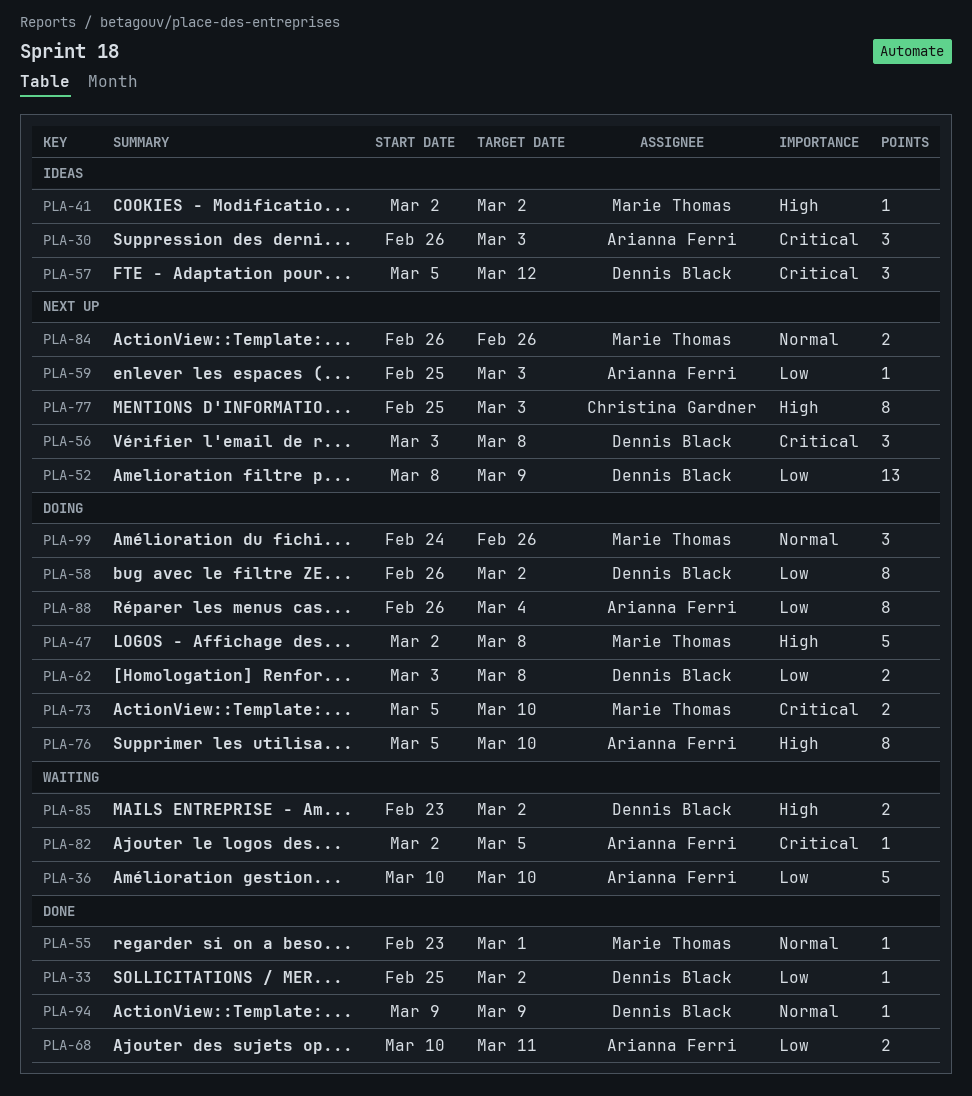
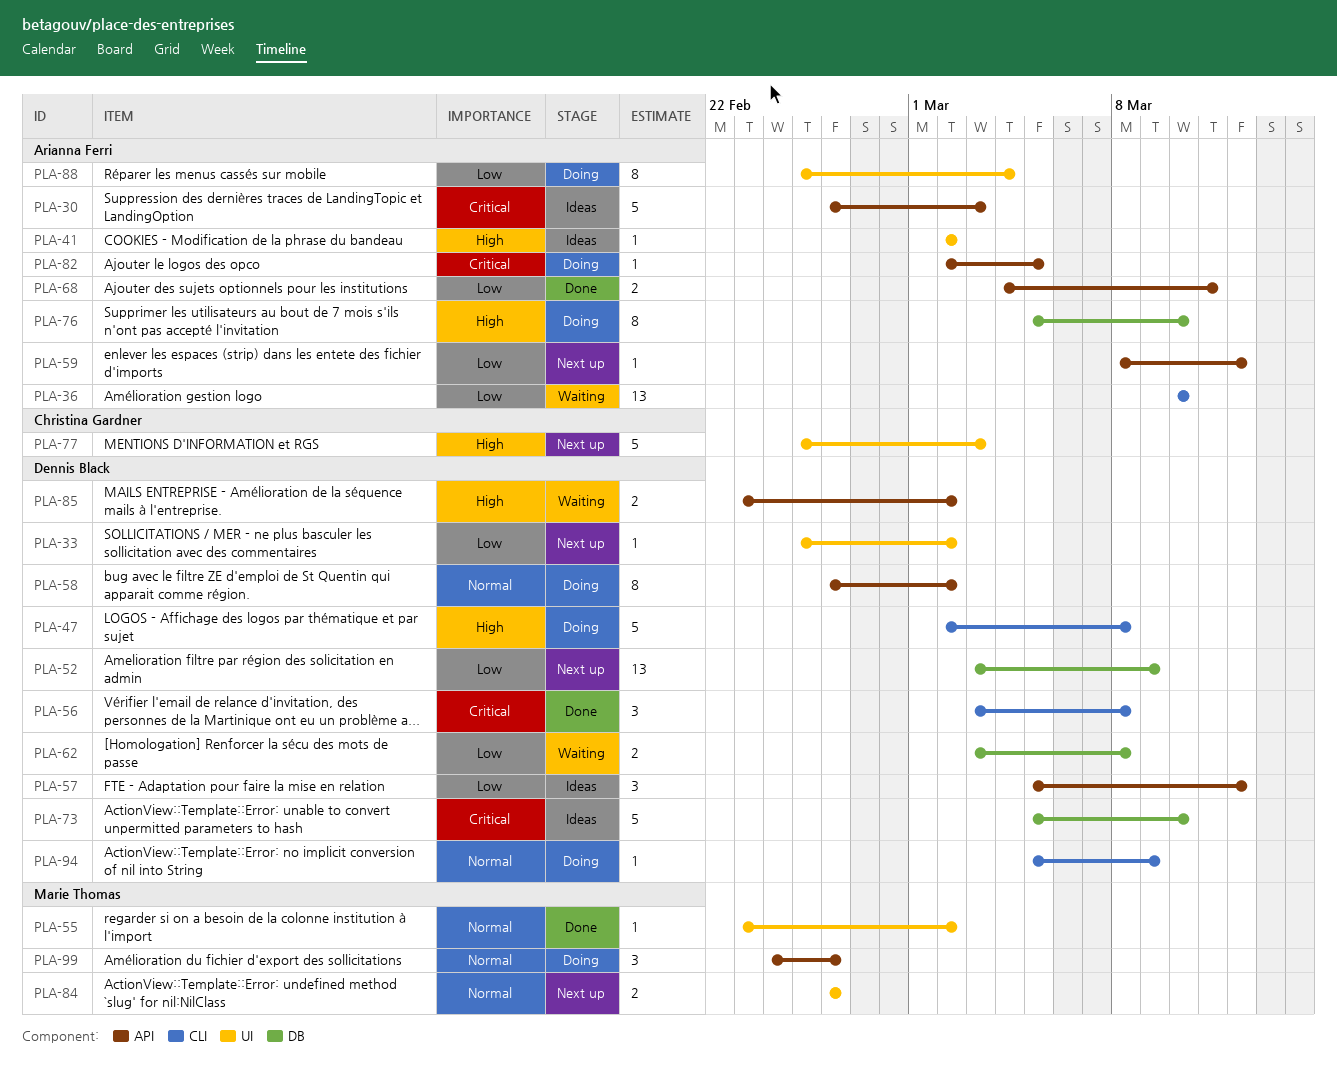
PLA-30, estimate: 3 -> 5
PLA-33, status: Done -> Next up
PLA-36, estimate: 5 -> 13
PLA-41, owner: Marie Thomas -> Arianna Ferri
PLA-47, owner: Marie Thomas -> Dennis Black
PLA-52, start: Mar 8 -> Mar 3
PLA-55, due: Mar 1 -> Mar 2
PLA-56, status: Next up -> Done
PLA-57, priority: Critical -> Low
PLA-58, priority: Low -> Normal
PLA-59, start: Feb 25 -> Mar 8
PLA-59, due: Mar 3 -> Mar 12
PLA-62, status: Doing -> Waiting
PLA-68, start: Mar 10 -> Mar 4
PLA-73, status: Doing -> Ideas
PLA-73, owner: Marie Thomas -> Dennis Black
PLA-73, estimate: 2 -> 5
PLA-77, estimate: 8 -> 5
PLA-82, status: Waiting -> Doing
PLA-88, start: Feb 26 -> Feb 25
PLA-94, status: Done -> Doing
PLA-94, start: Mar 9 -> Mar 5

